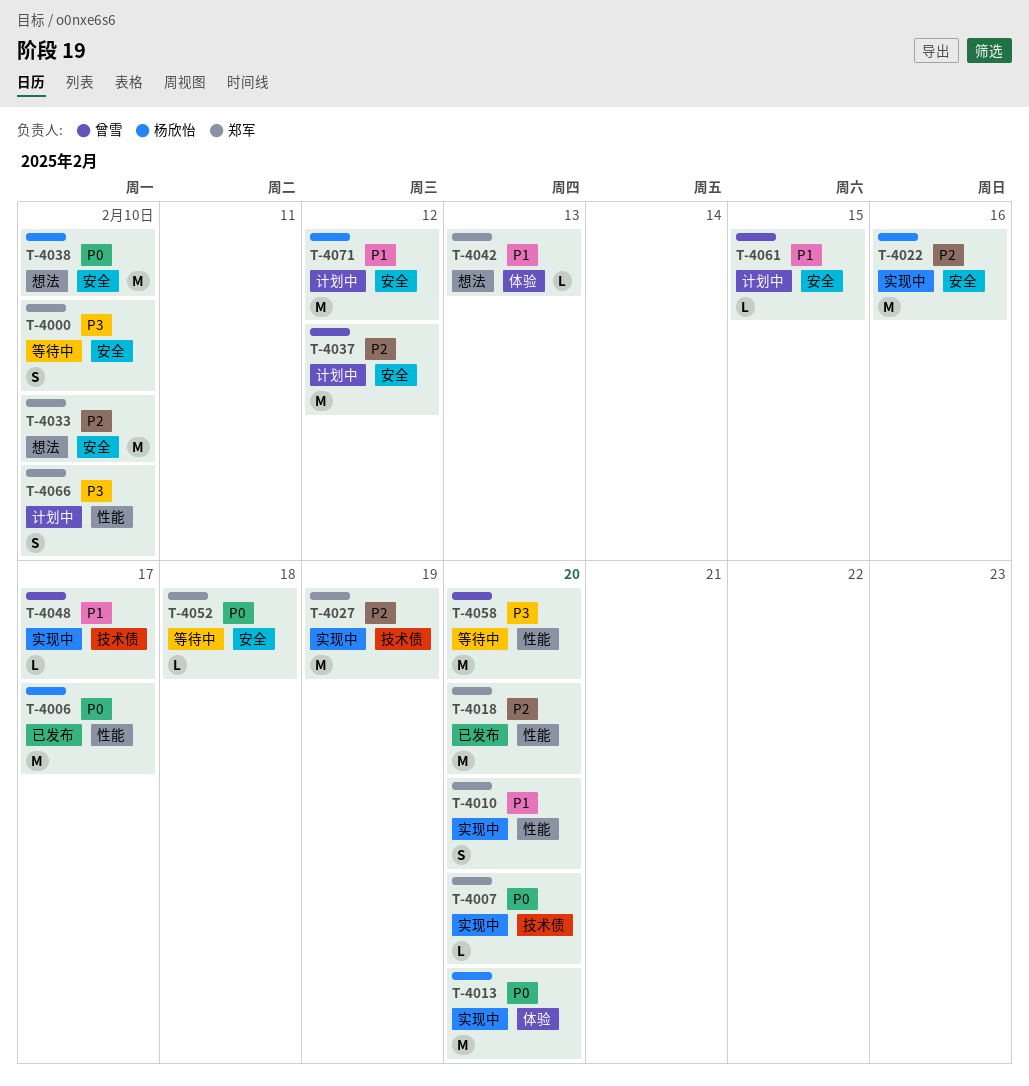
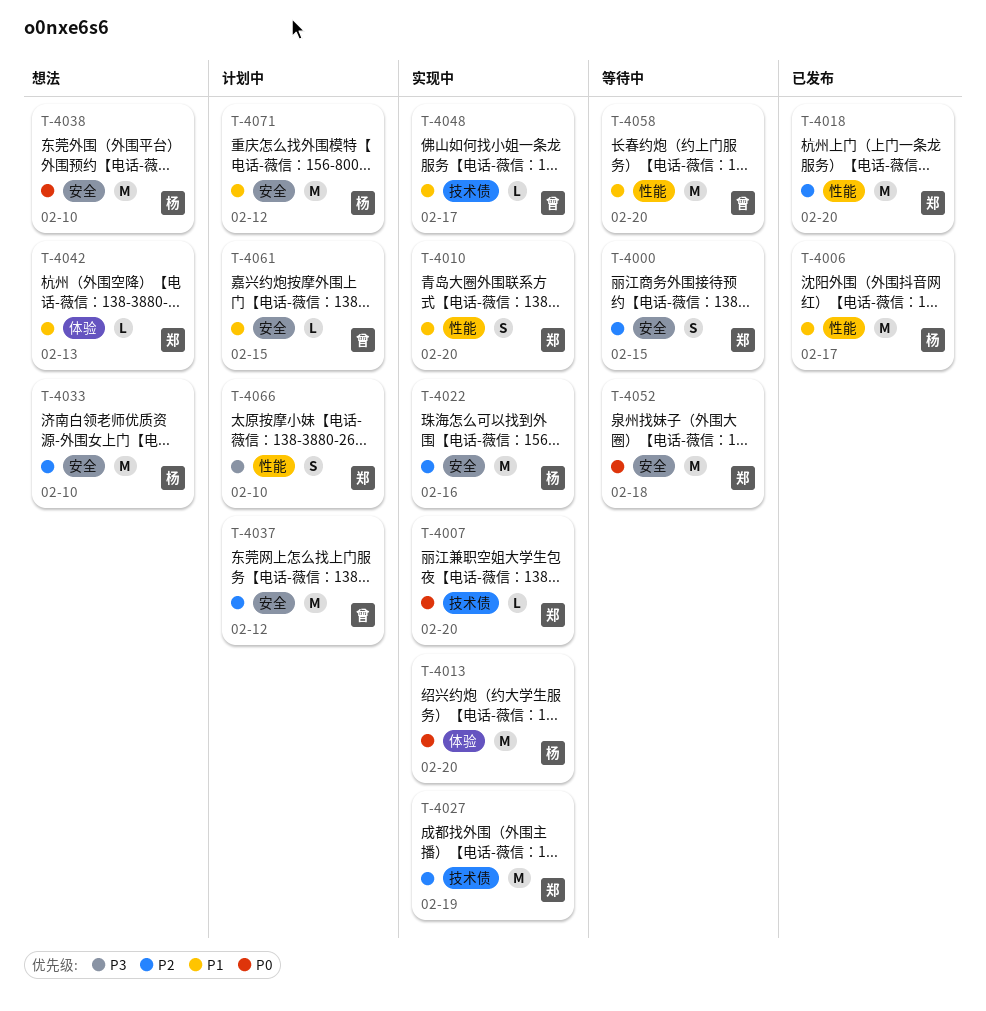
T-4000, priority: P3 -> P2
T-4000, due: Feb 10 -> Feb 15
T-4006, priority: P0 -> P1
T-4033, owner: 郑军 -> 杨欣怡
T-4052, estimate: L -> M
T-4058, priority: P3 -> P1

